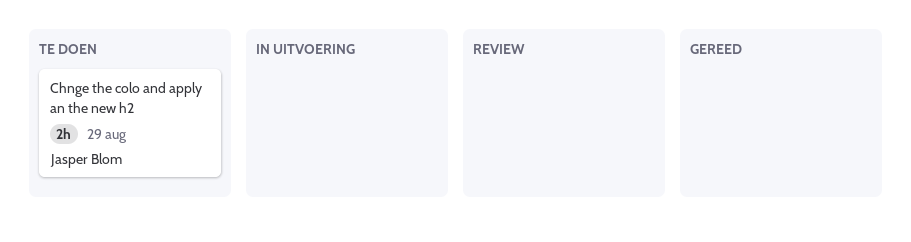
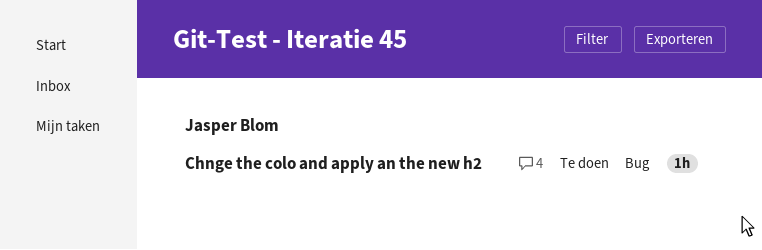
Chnge the colo and apply an the new h2, estimate: 2h -> 1h

